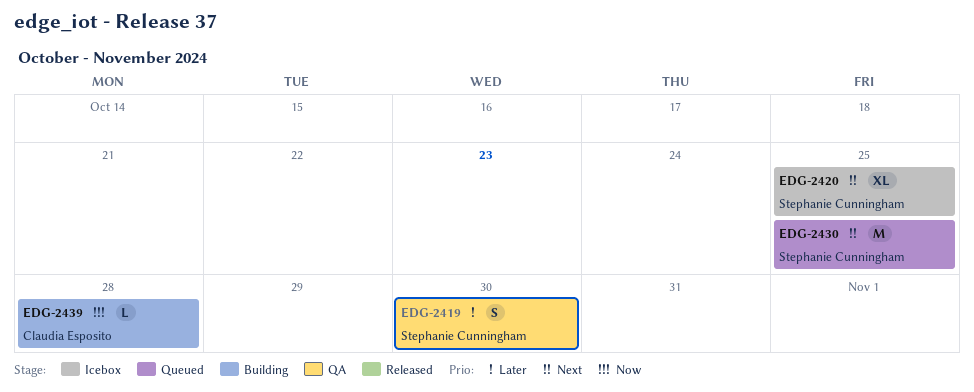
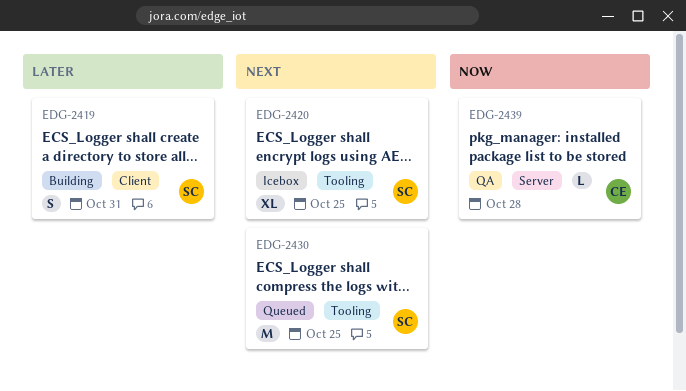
EDG-2419, status: QA -> Building
EDG-2419, due: Oct 30 -> Oct 31
EDG-2439, status: Building -> QA

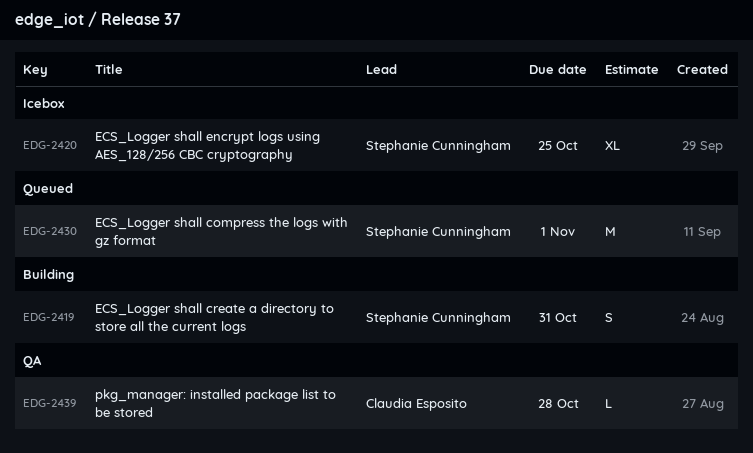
EDG-2430, due: Oct 25 -> Nov 1

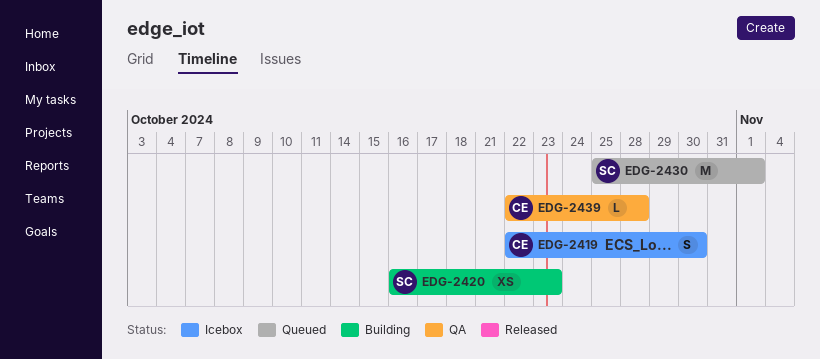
EDG-2419, status: Building -> Icebox
EDG-2419, owner: Stephanie Cunningham -> Claudia Esposito
EDG-2419, due: Oct 31 -> Oct 30
EDG-2420, status: Icebox -> Building
EDG-2420, estimate: XL -> XS
EDG-2420, due: Oct 25 -> Oct 23

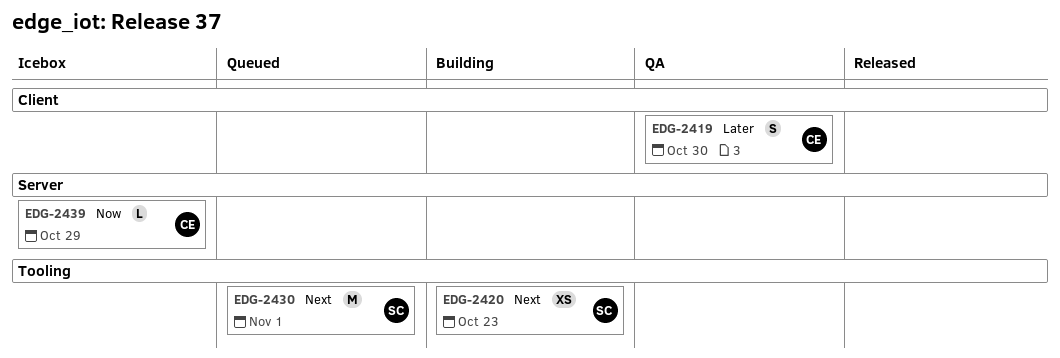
EDG-2419, status: Icebox -> QA
EDG-2439, status: QA -> Icebox
EDG-2439, due: Oct 28 -> Oct 29

